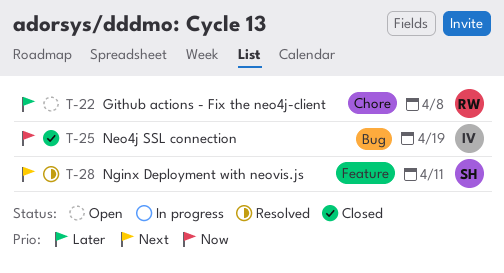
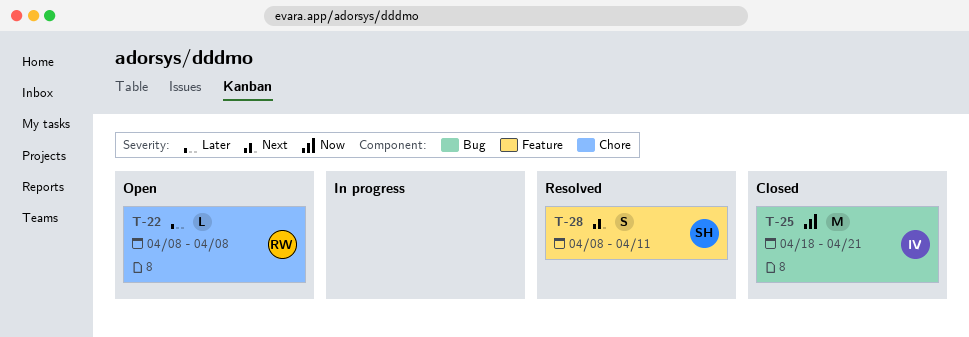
T-25, due: Apr 19 -> Apr 21

